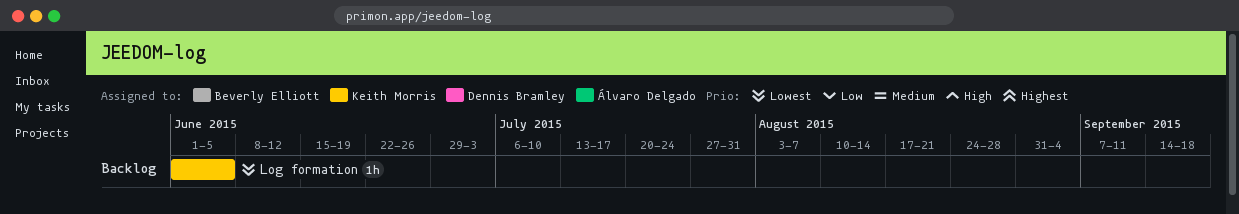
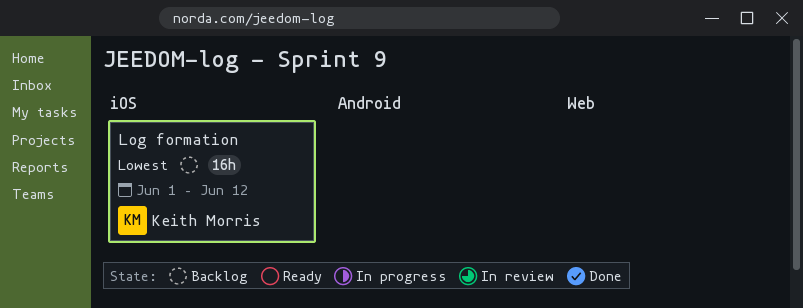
Log formation, estimate: 1h -> 16h
Log formation, due: Jun 5 -> Jun 12

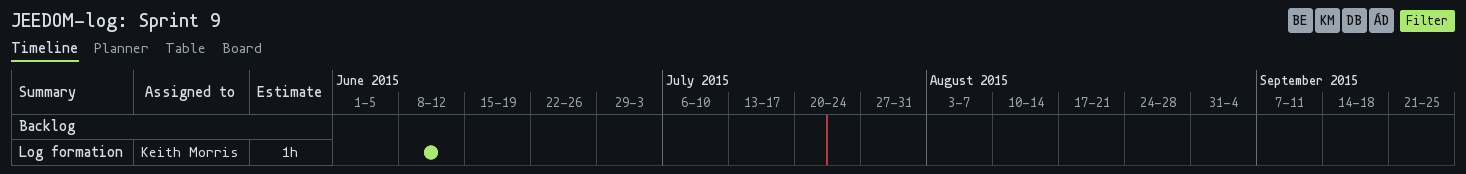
Log formation, estimate: 16h -> 1h
Log formation, start: Jun 1 -> Jun 8

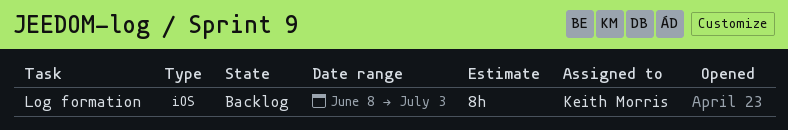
Log formation, estimate: 1h -> 8h
Log formation, due: Jun 12 -> Jul 3

